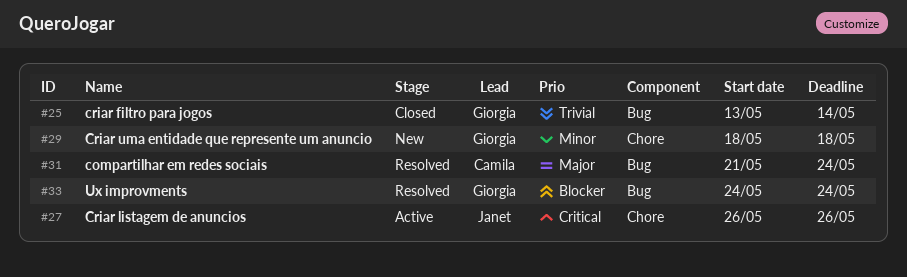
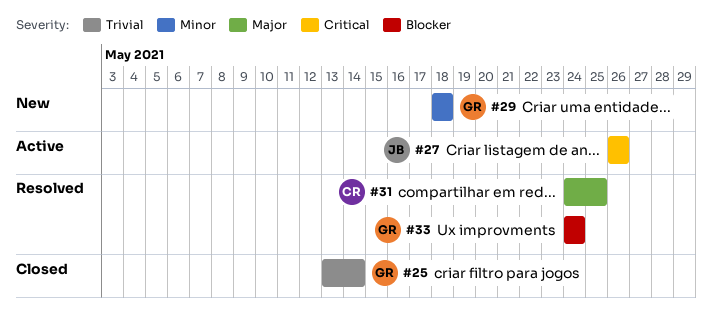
#31, start: May 21 -> May 24
#31, due: May 24 -> May 25

